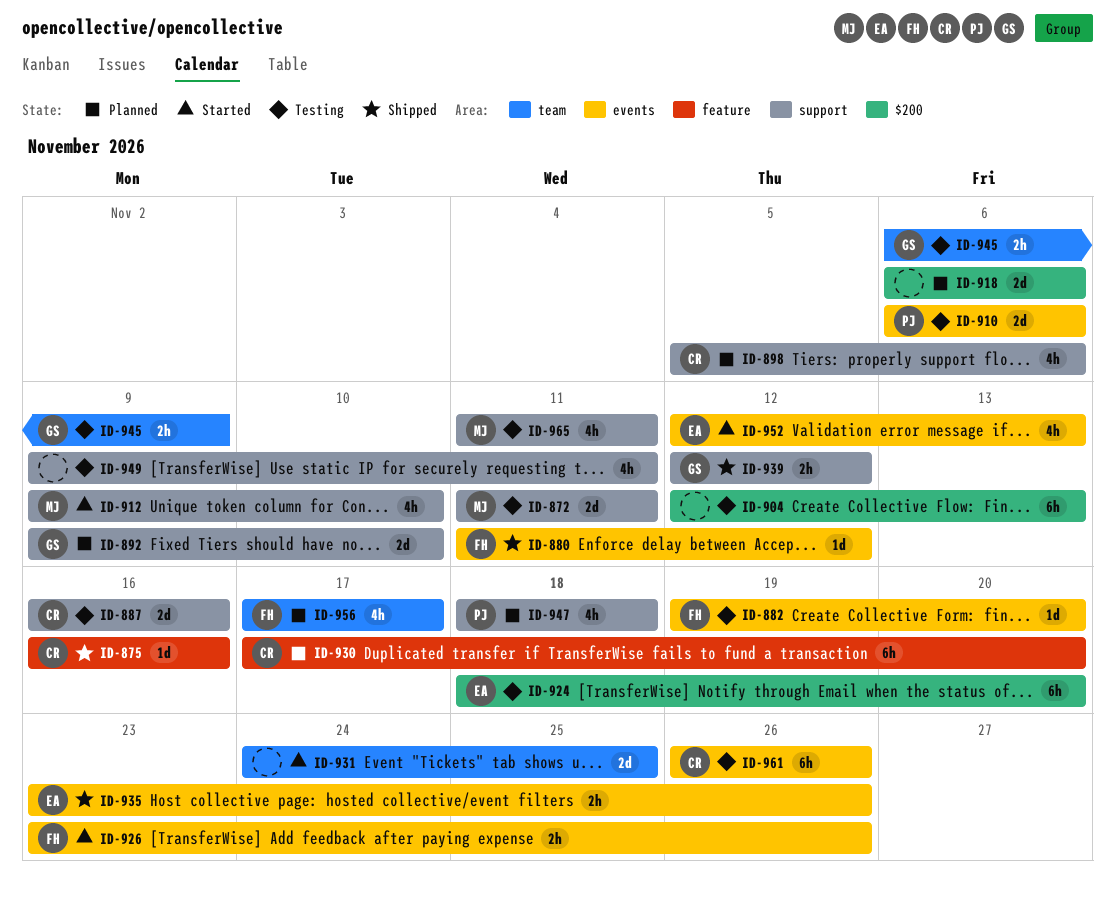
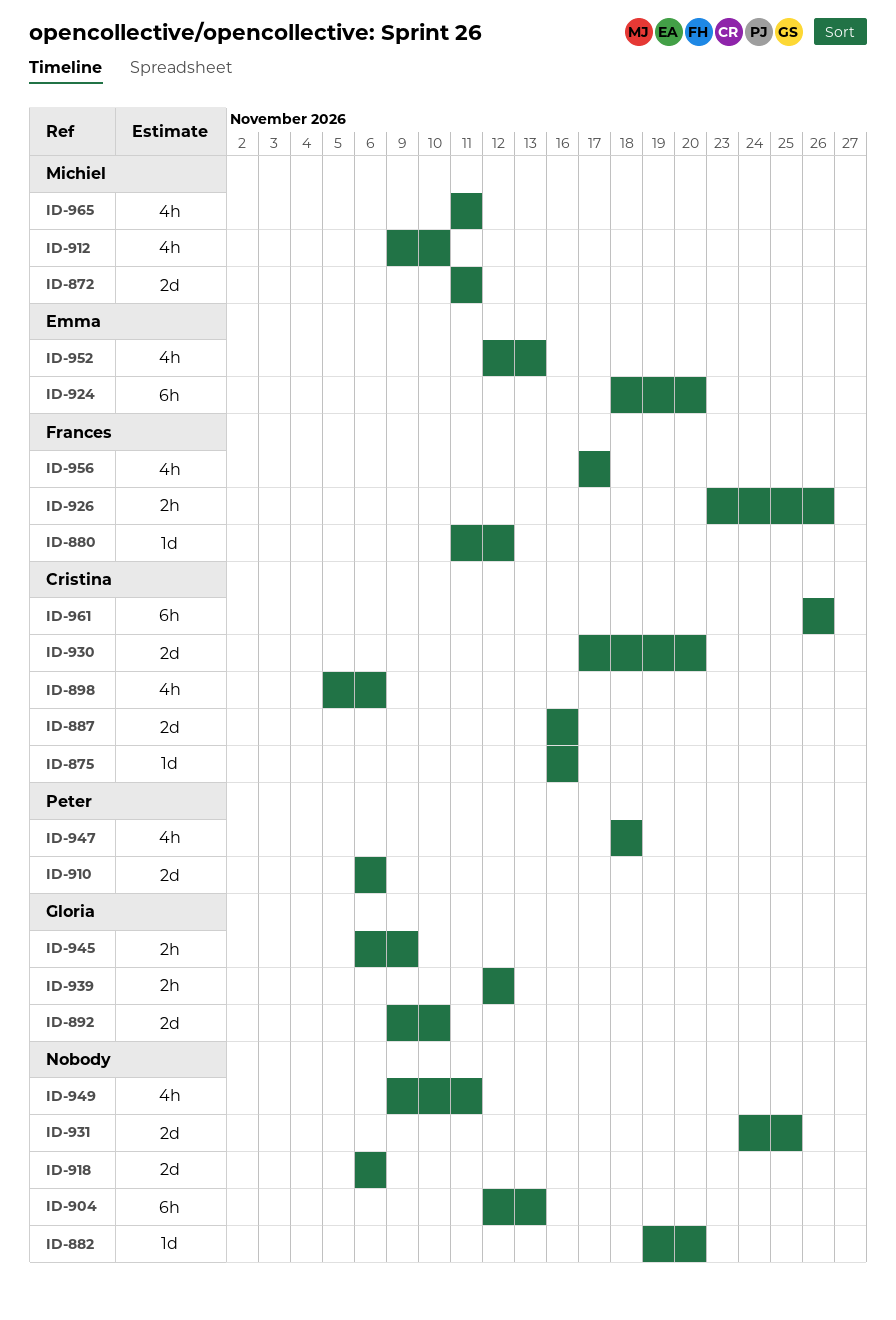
ID-882, owner: Frances -> none
ID-930, estimate: 6h -> 2d
ID-935: present -> none

